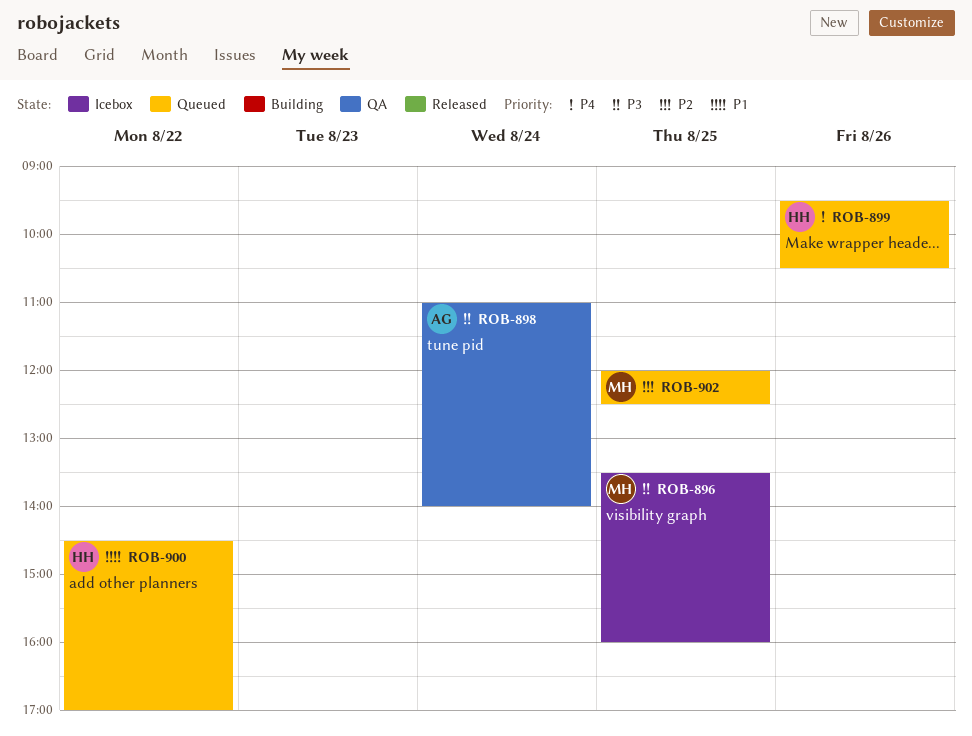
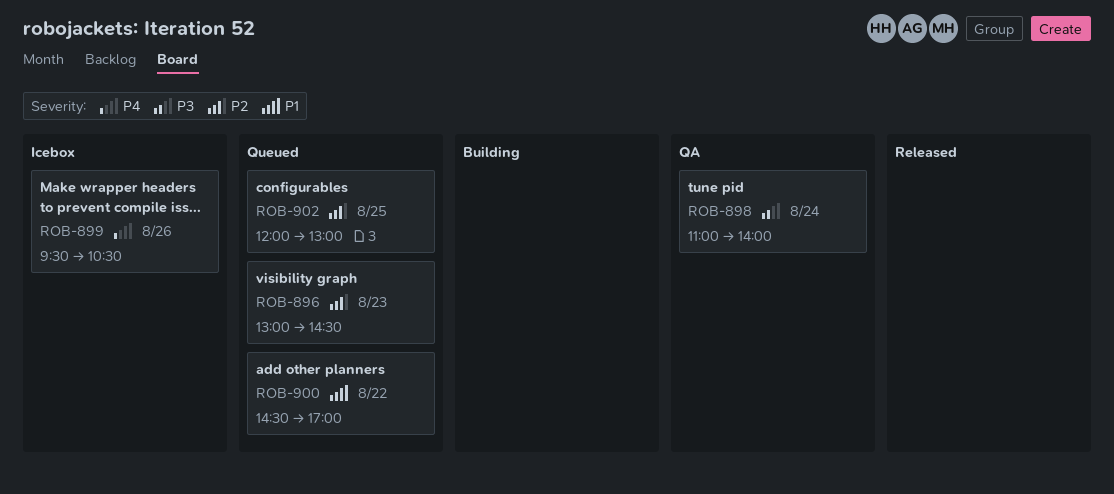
ROB-896, status: Icebox -> Queued
ROB-896, priority: P3 -> P2
ROB-896, day: Aug 25 -> Aug 23
ROB-896, begins: 13:30 -> 13:00
ROB-896, ends: 16:00 -> 14:30
ROB-899, status: Queued -> Icebox
ROB-902, ends: 12:30 -> 13:00

